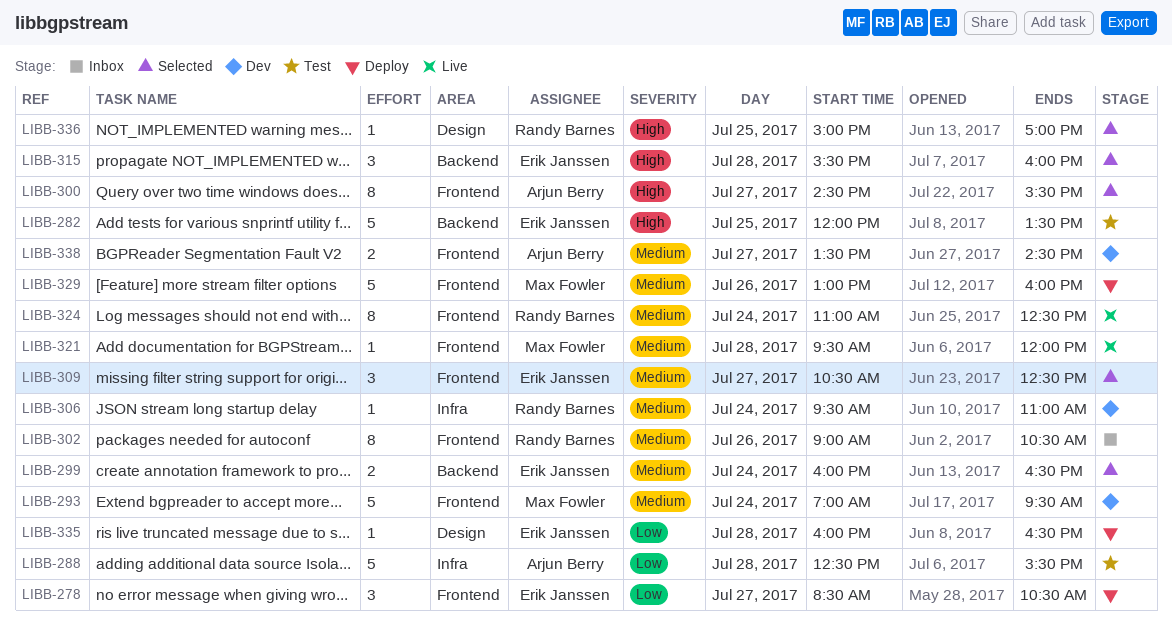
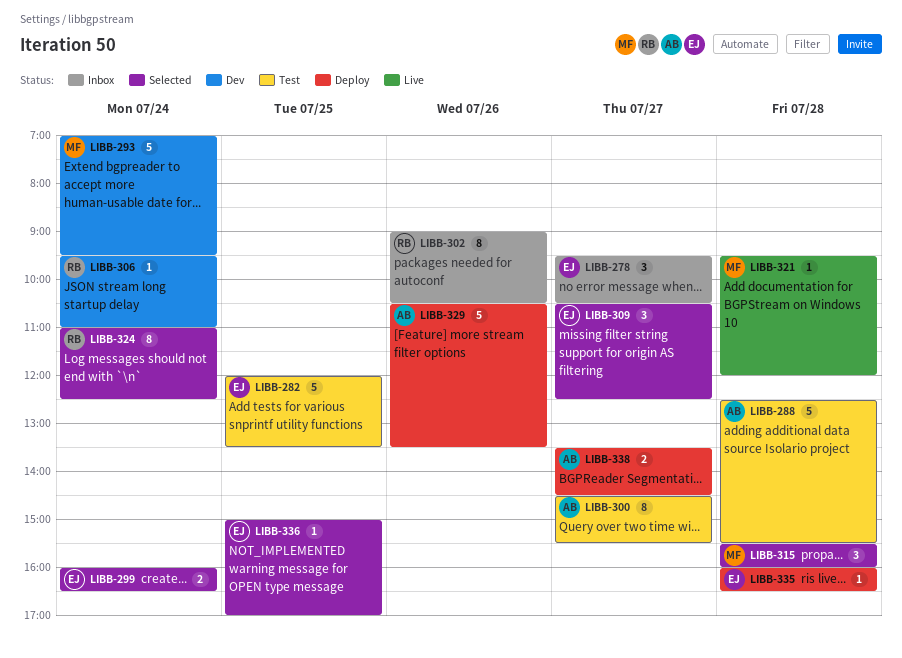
LIBB-278, status: Deploy -> Inbox
LIBB-278, begins: 08:30 -> 09:30
LIBB-300, status: Selected -> Test
LIBB-315, owner: Erik Janssen -> Max Fowler
LIBB-324, status: Live -> Selected
LIBB-329, owner: Max Fowler -> Arjun Berry
LIBB-329, begins: 13:00 -> 10:30
LIBB-329, ends: 16:00 -> 13:30
LIBB-336, owner: Randy Barnes -> Erik Janssen
LIBB-338, status: Dev -> Deploy

